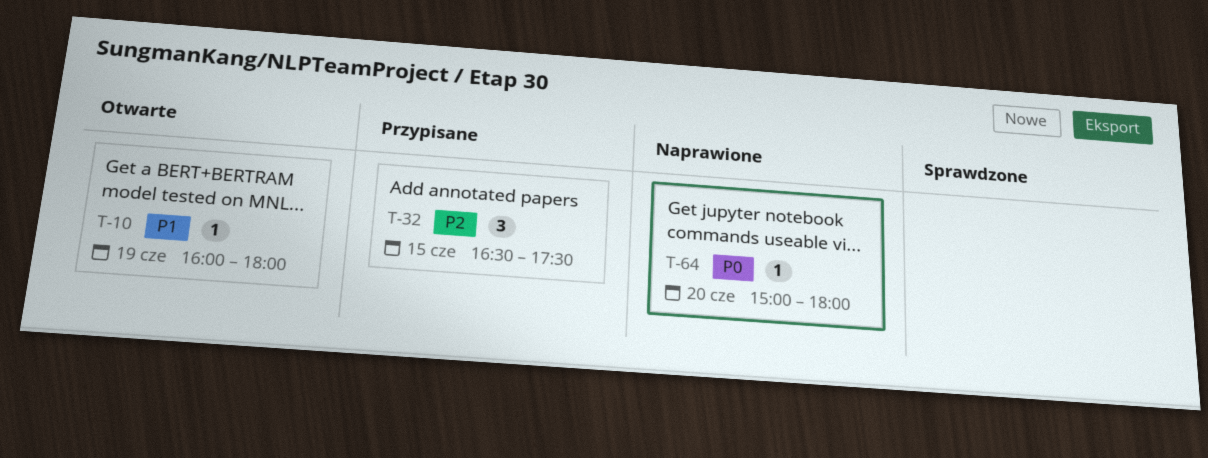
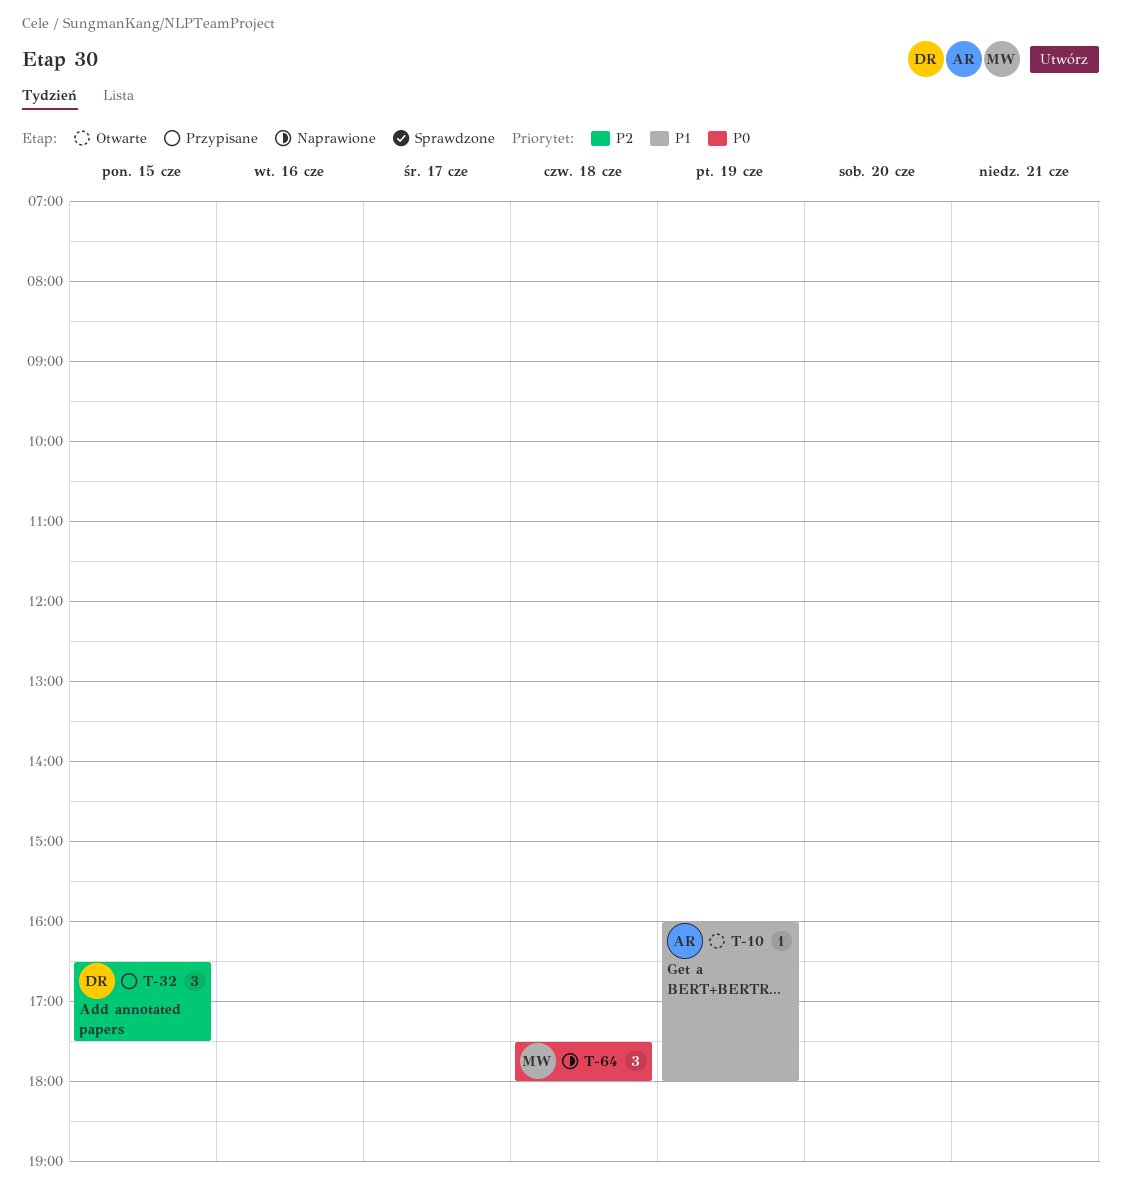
T-64, estimate: 1 -> 3
T-64, day: Jun 20 -> Jun 18
T-64, begins: 15:00 -> 17:30

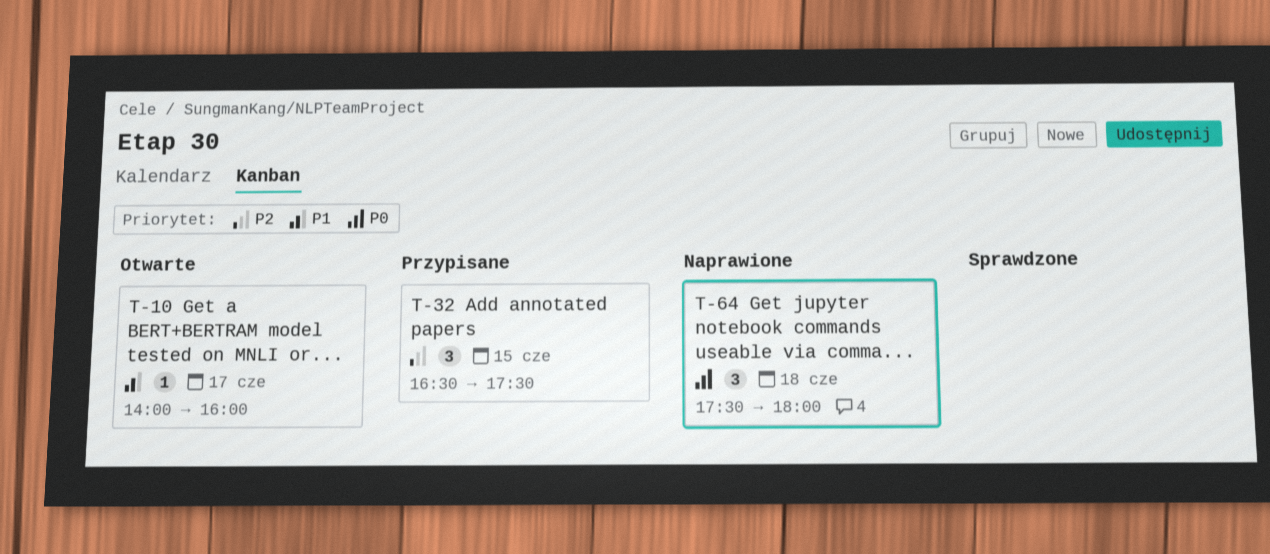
T-10, day: Jun 19 -> Jun 17
T-10, begins: 16:00 -> 14:00
T-10, ends: 18:00 -> 16:00

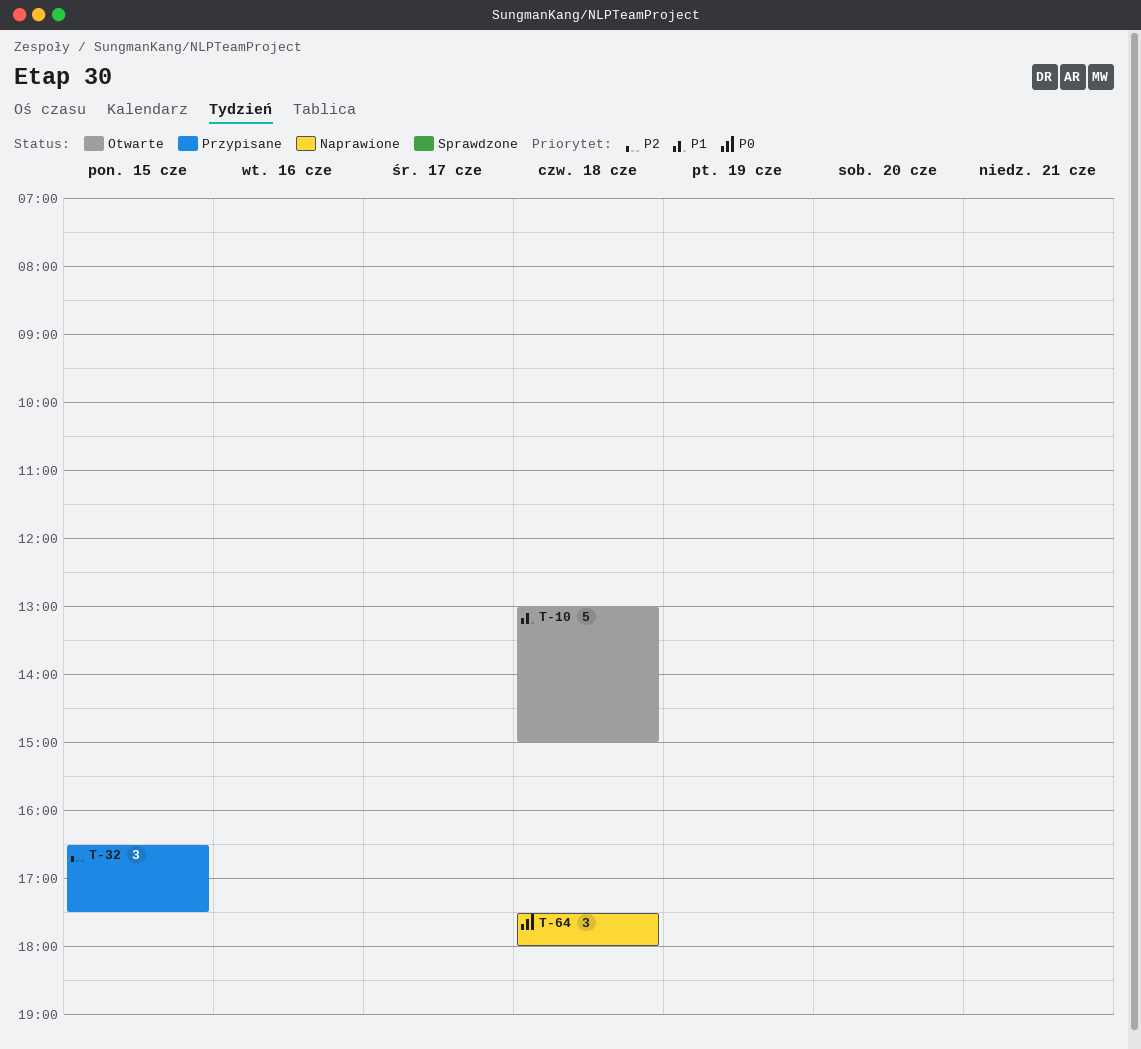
T-10, estimate: 1 -> 5
T-10, day: Jun 17 -> Jun 18
T-10, begins: 14:00 -> 13:00
T-10, ends: 16:00 -> 15:00

